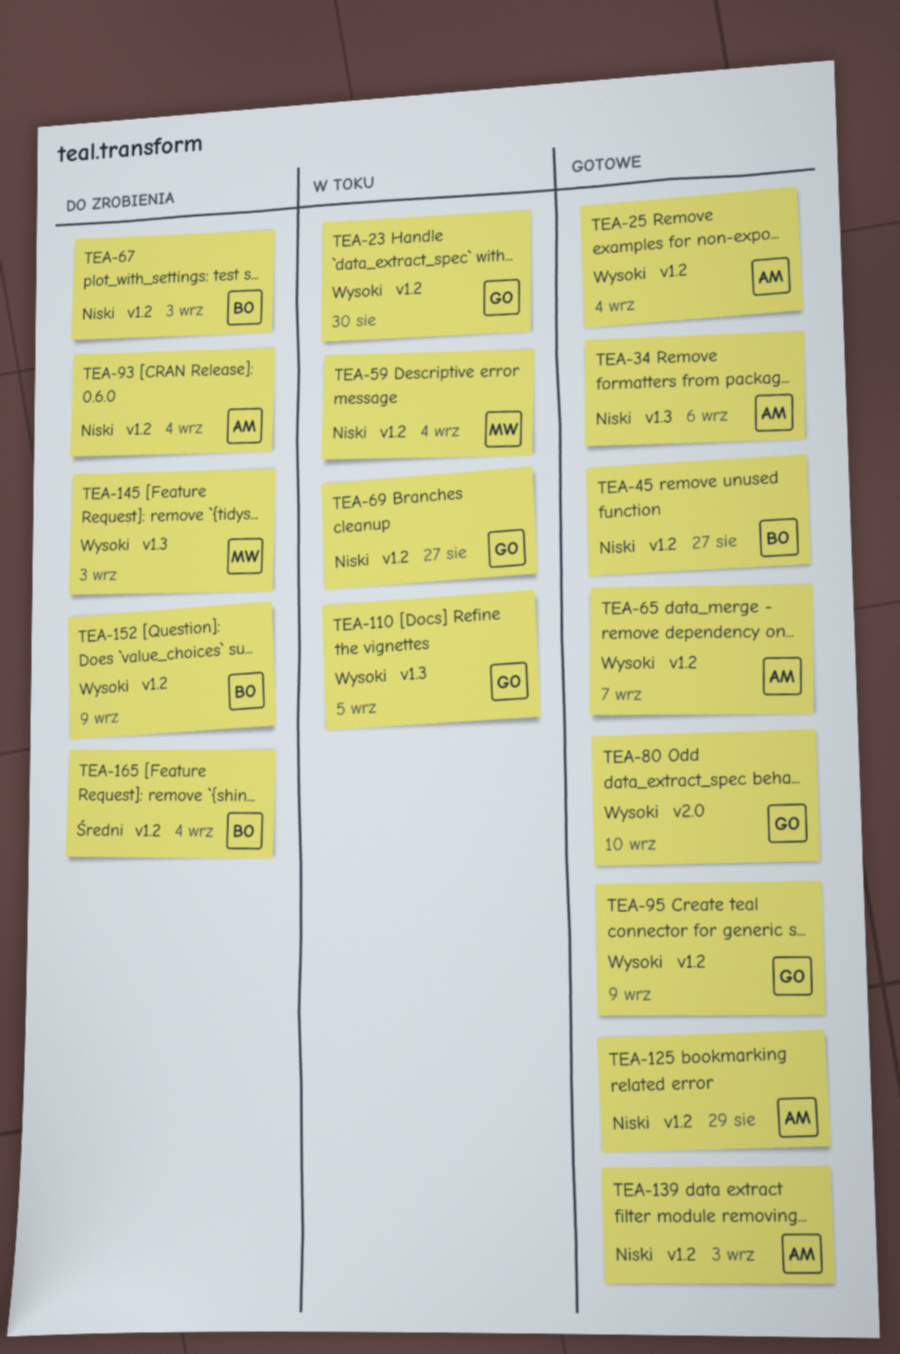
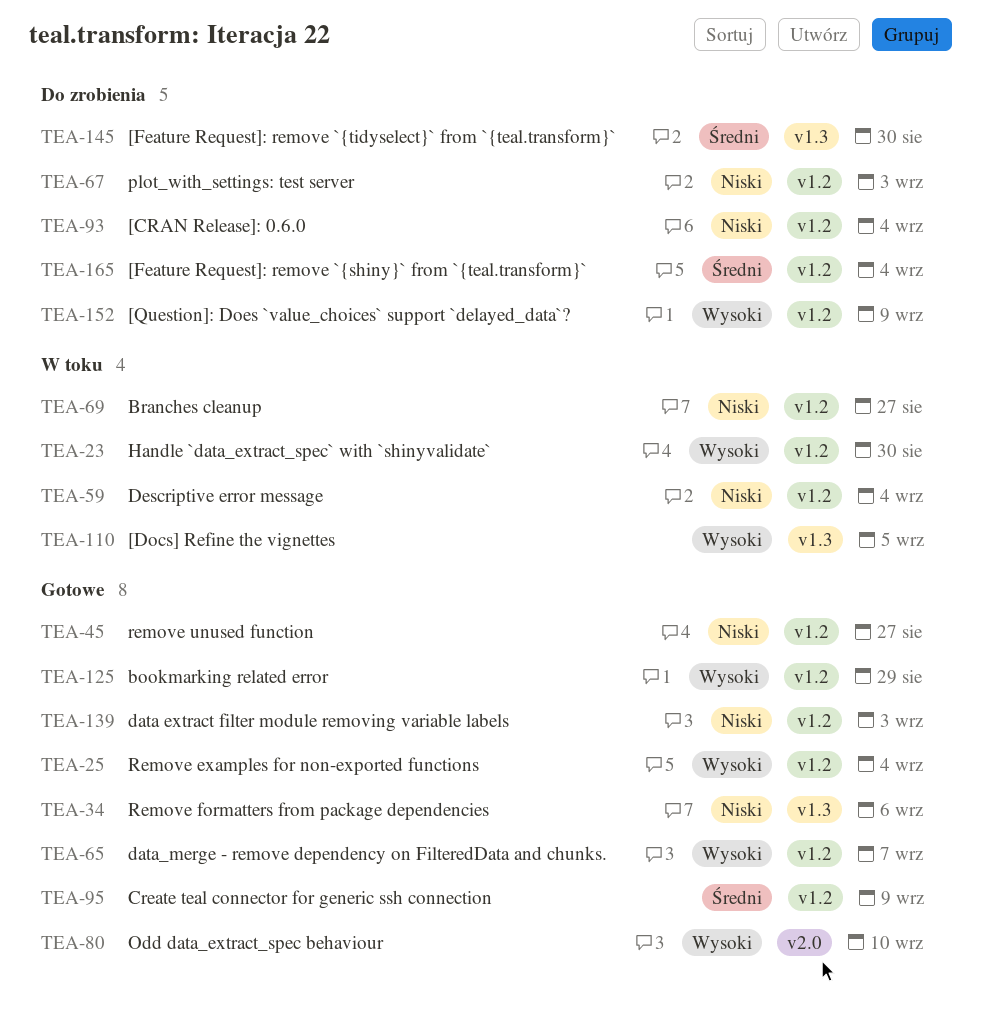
TEA-95, priority: Wysoki -> Średni
TEA-125, priority: Niski -> Wysoki
TEA-145, priority: Wysoki -> Średni
TEA-145, due: Sep 3 -> Aug 30

